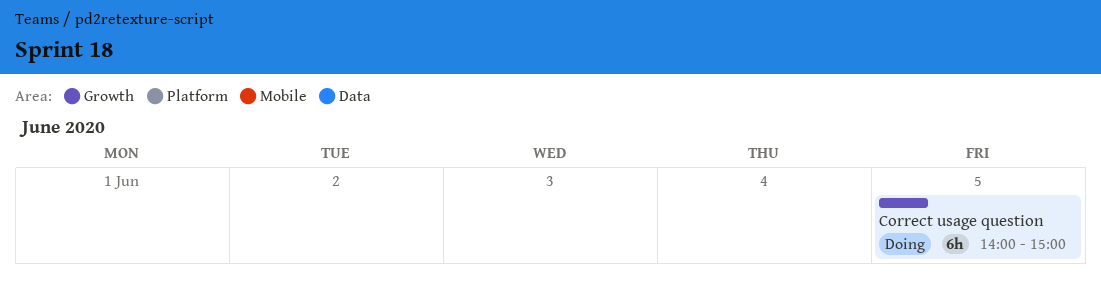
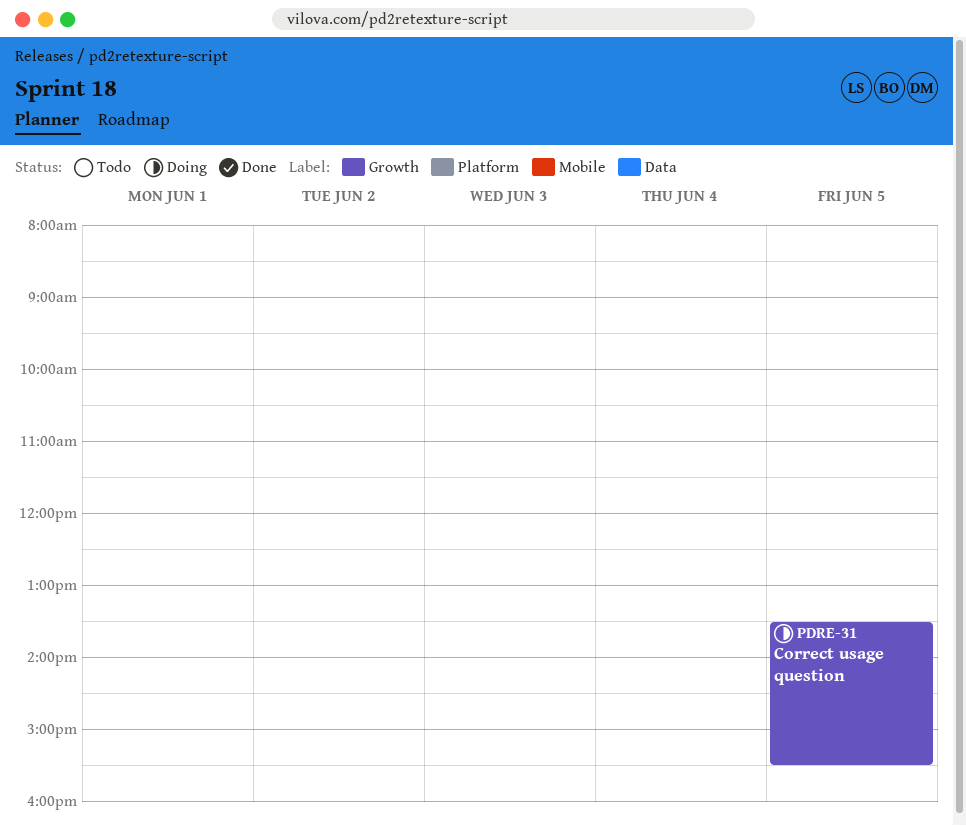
Correct usage question, begins: 14:00 -> 13:30
Correct usage question, ends: 15:00 -> 15:30

